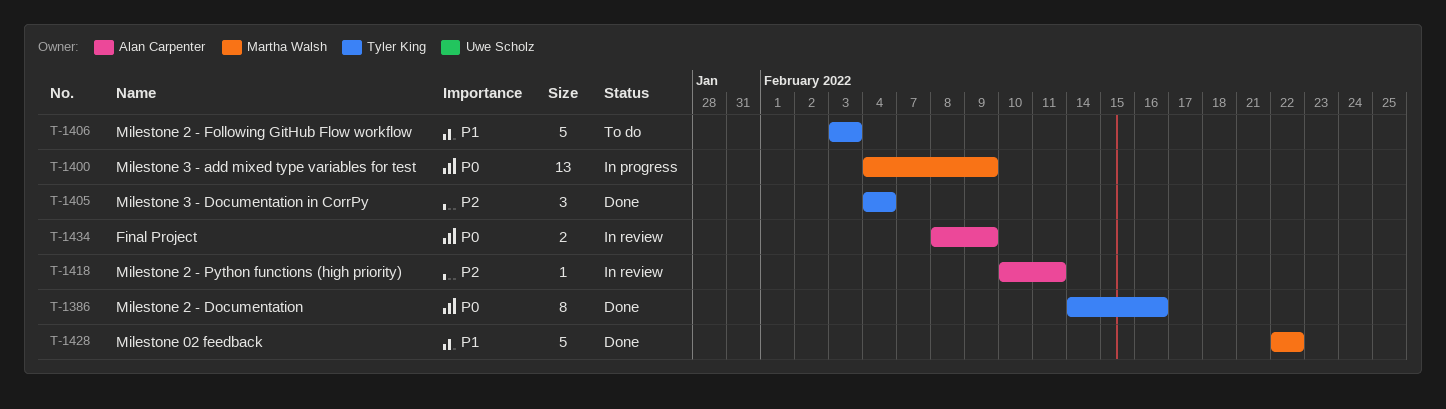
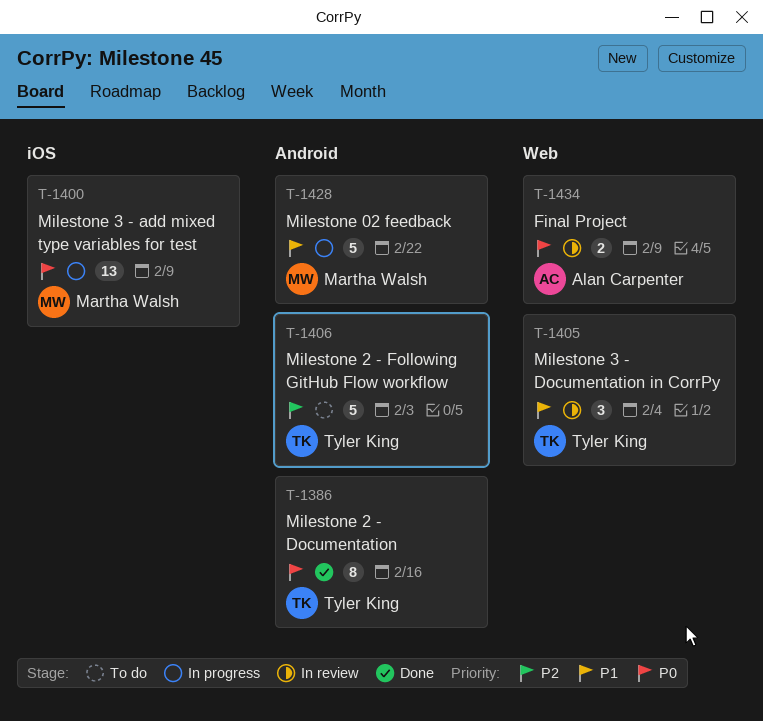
T-1405, status: Done -> In review
T-1405, priority: P2 -> P1
T-1406, priority: P1 -> P2
T-1418: present -> none
T-1428, status: Done -> In progress

